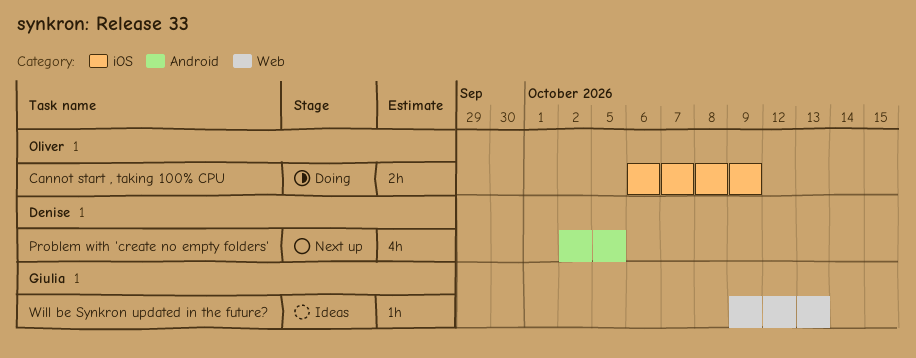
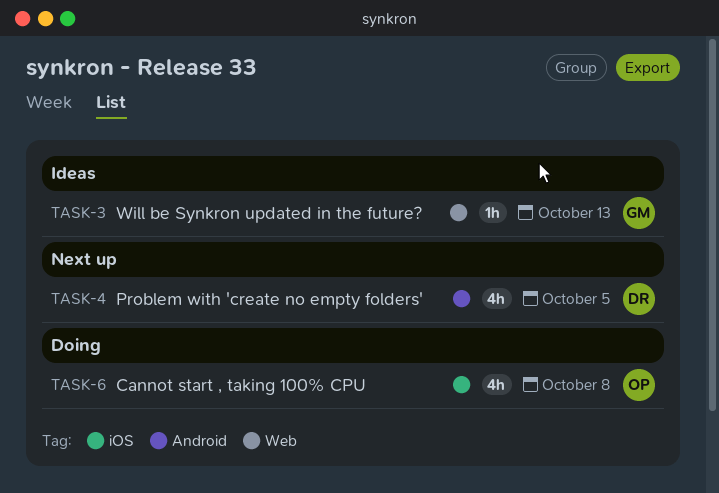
Cannot start , taking 100% CPU, estimate: 2h -> 4h
Cannot start , taking 100% CPU, due: Oct 9 -> Oct 8

